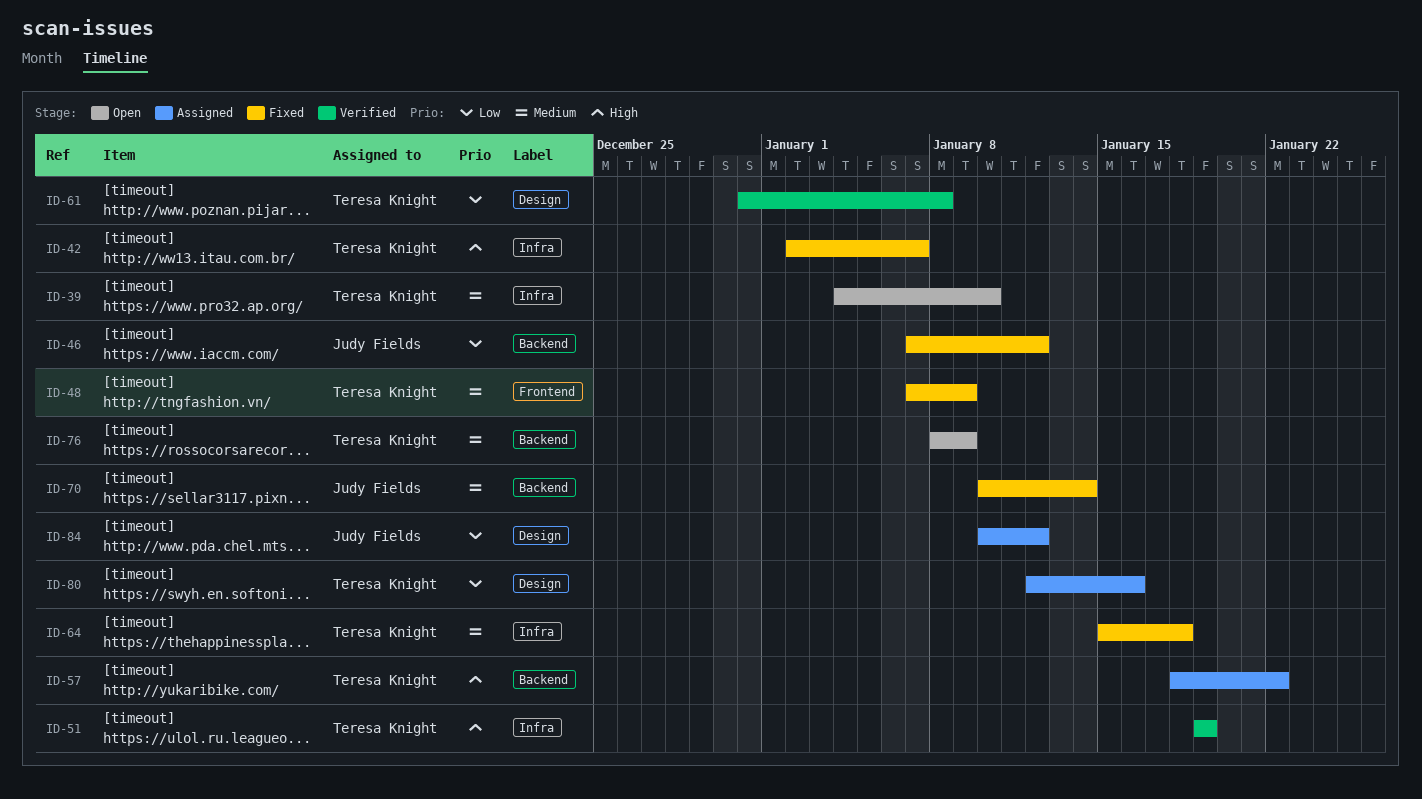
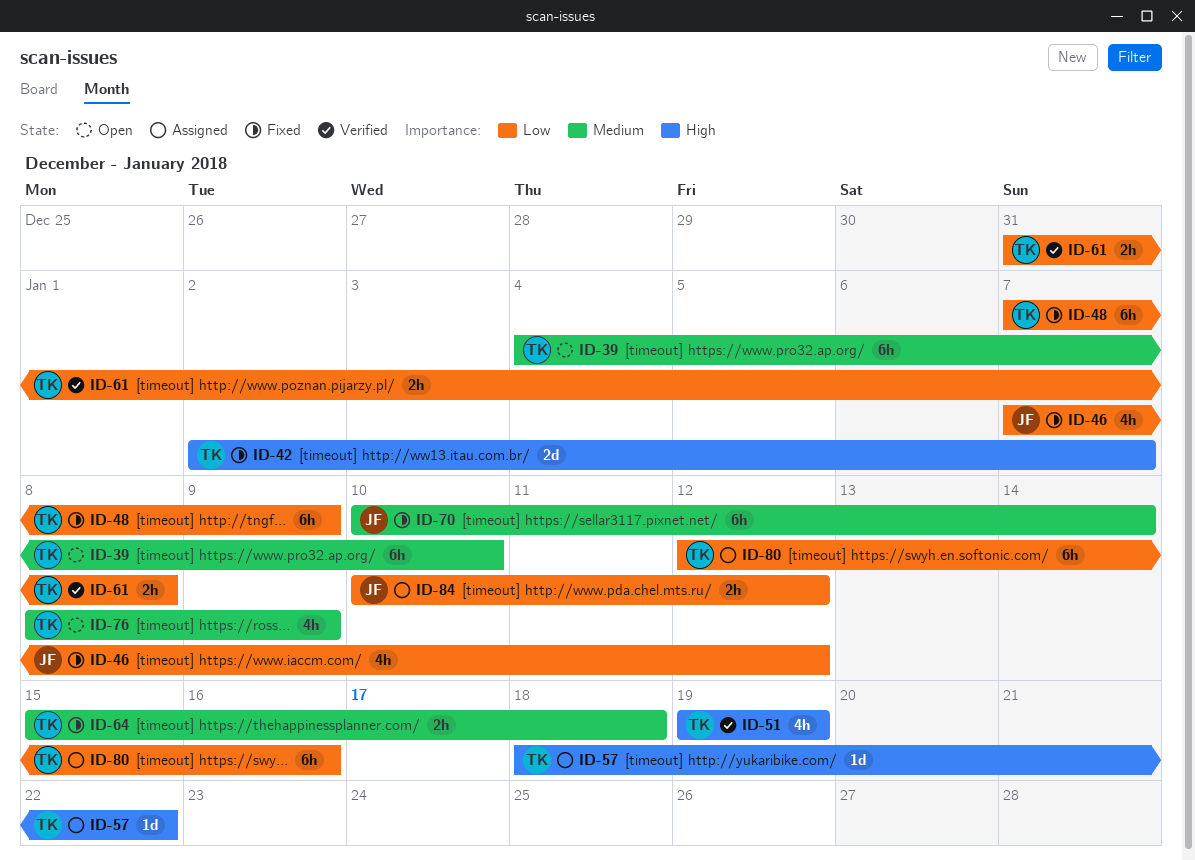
ID-48, priority: Medium -> Low

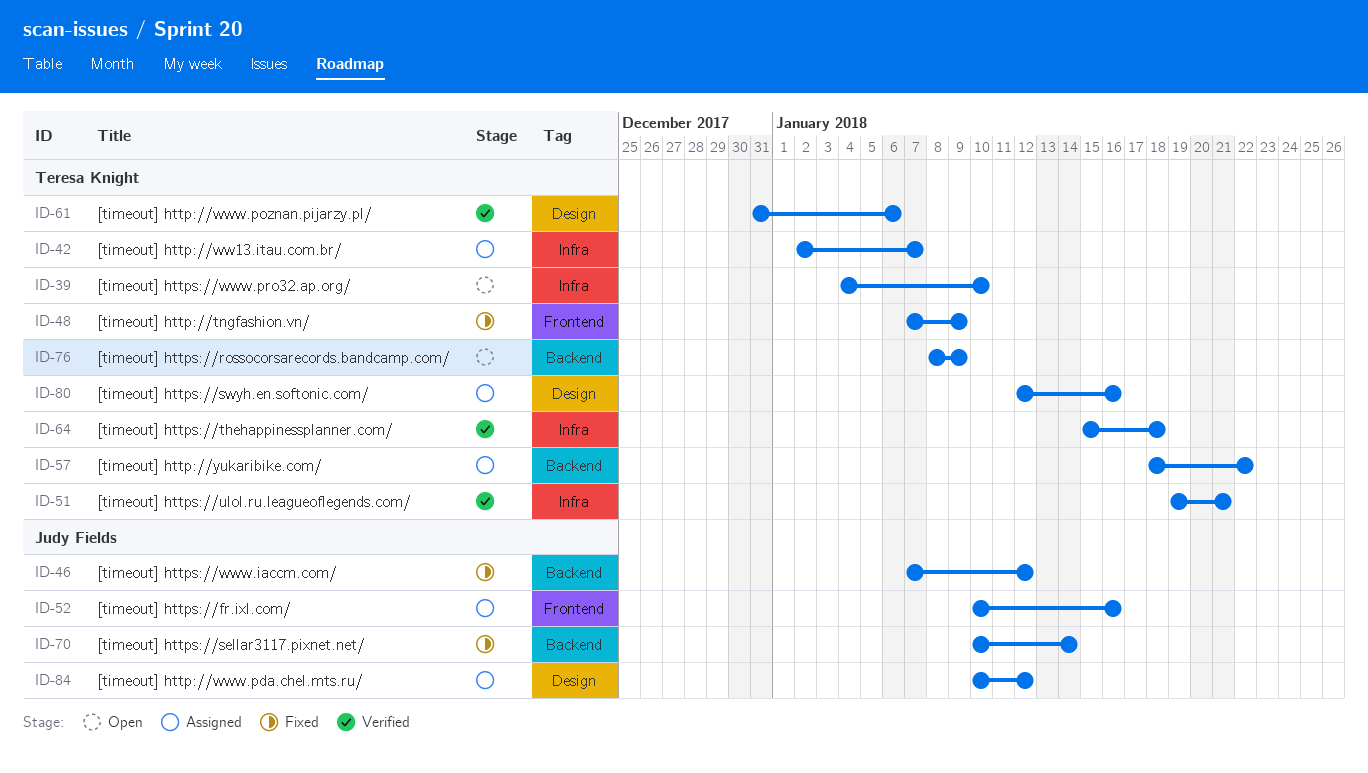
ID-42, status: Fixed -> Assigned
ID-51, due: Jan 19 -> Jan 21
ID-52: none -> present
ID-61, due: Jan 8 -> Jan 6
ID-64, status: Fixed -> Verified

